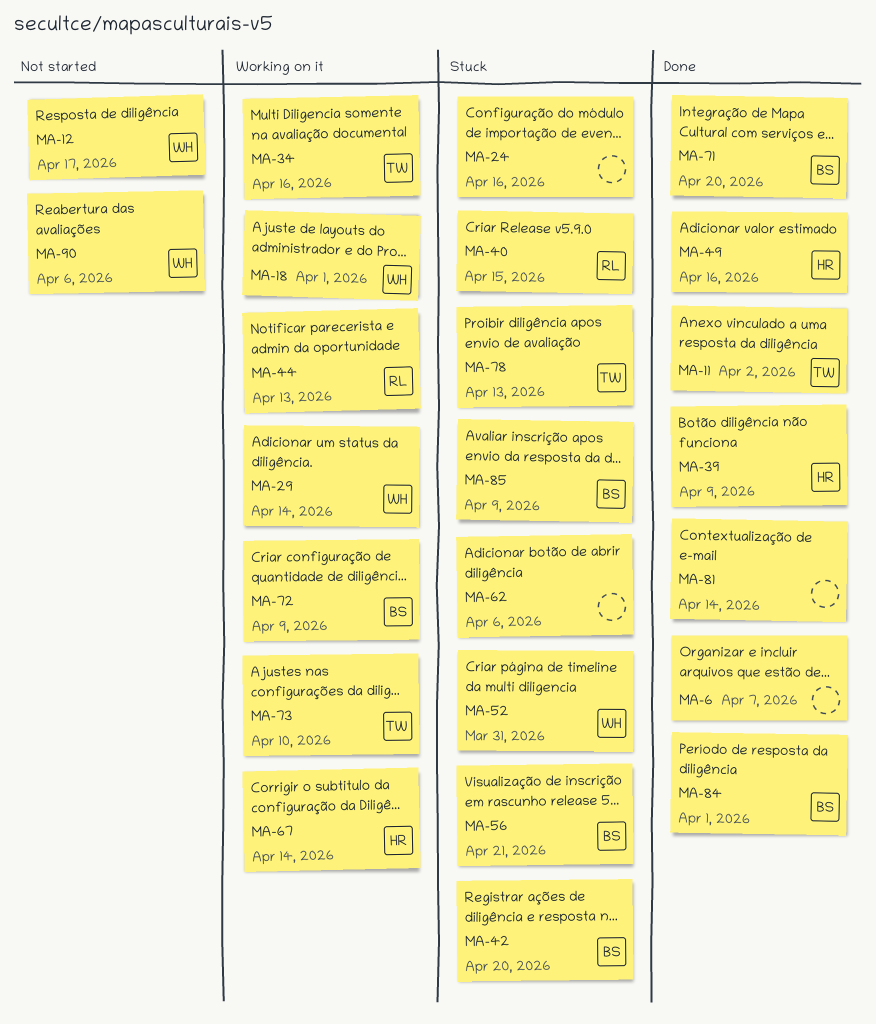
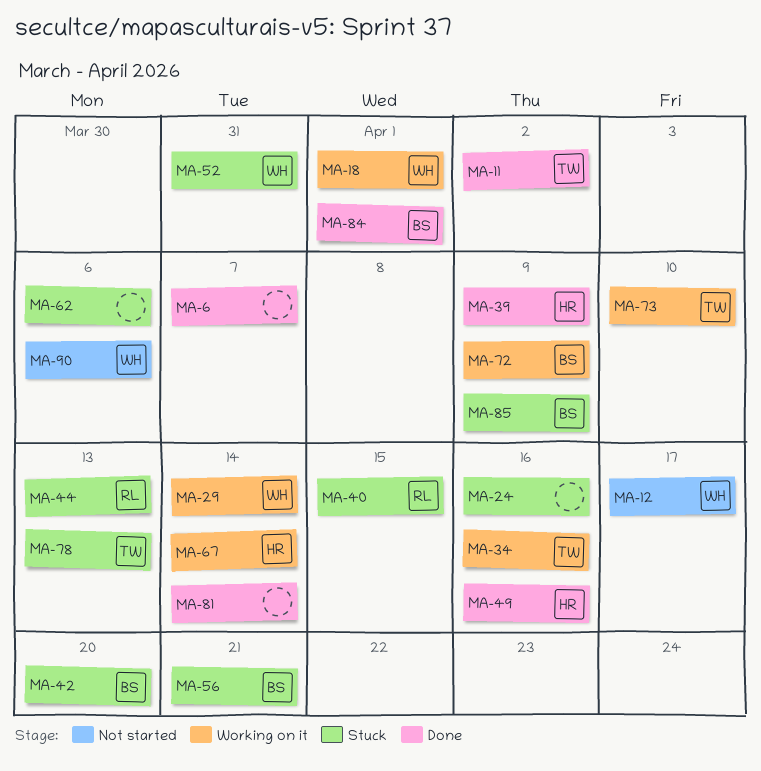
MA-44, status: Working on it -> Stuck
MA-71: present -> none

